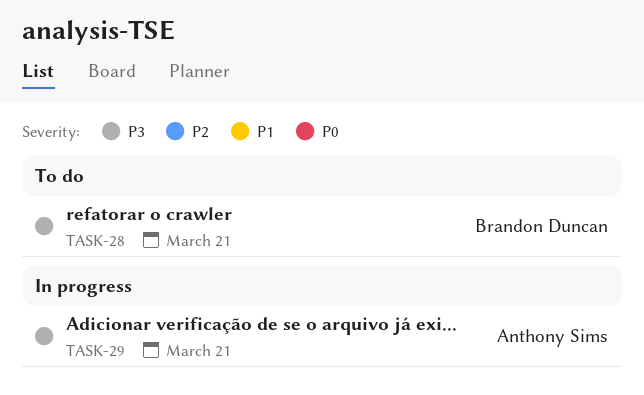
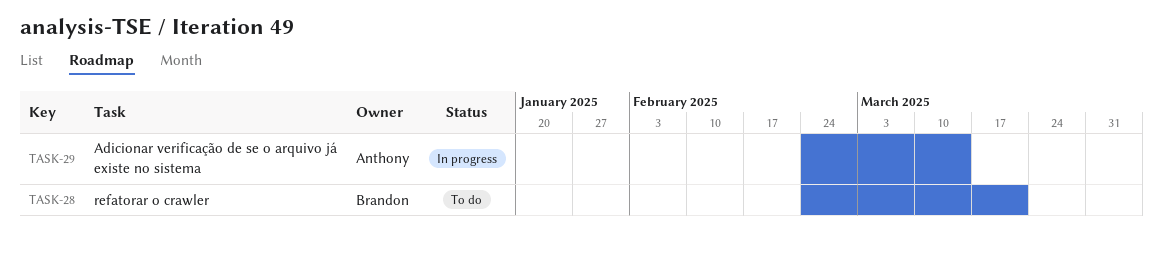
TASK-29, due: Mar 21 -> Mar 14

